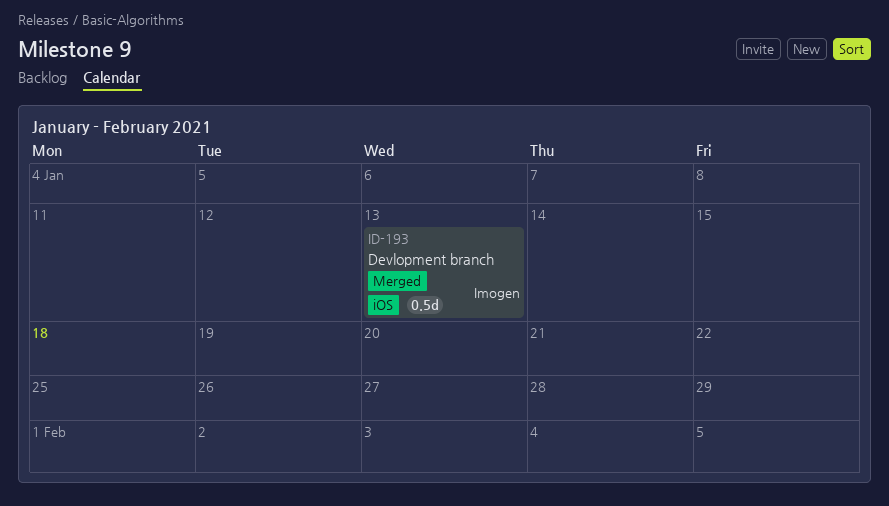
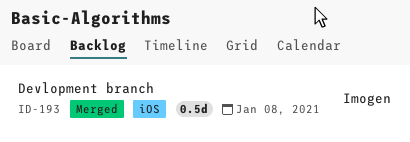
ID-193, due: Jan 13 -> Jan 8

